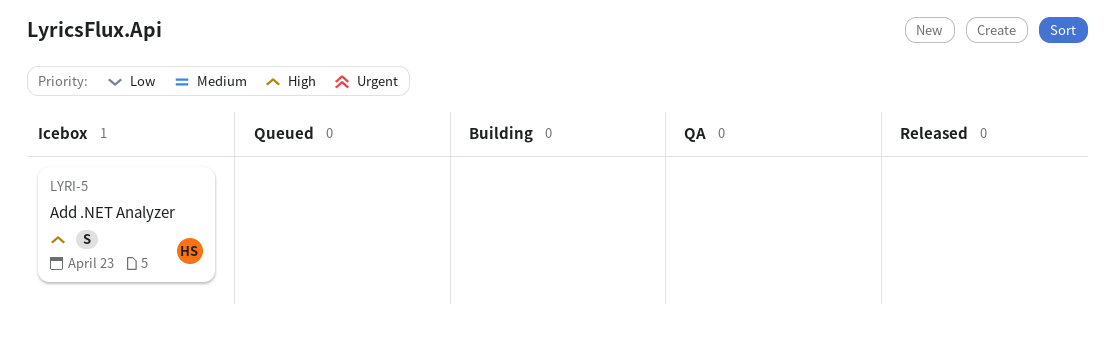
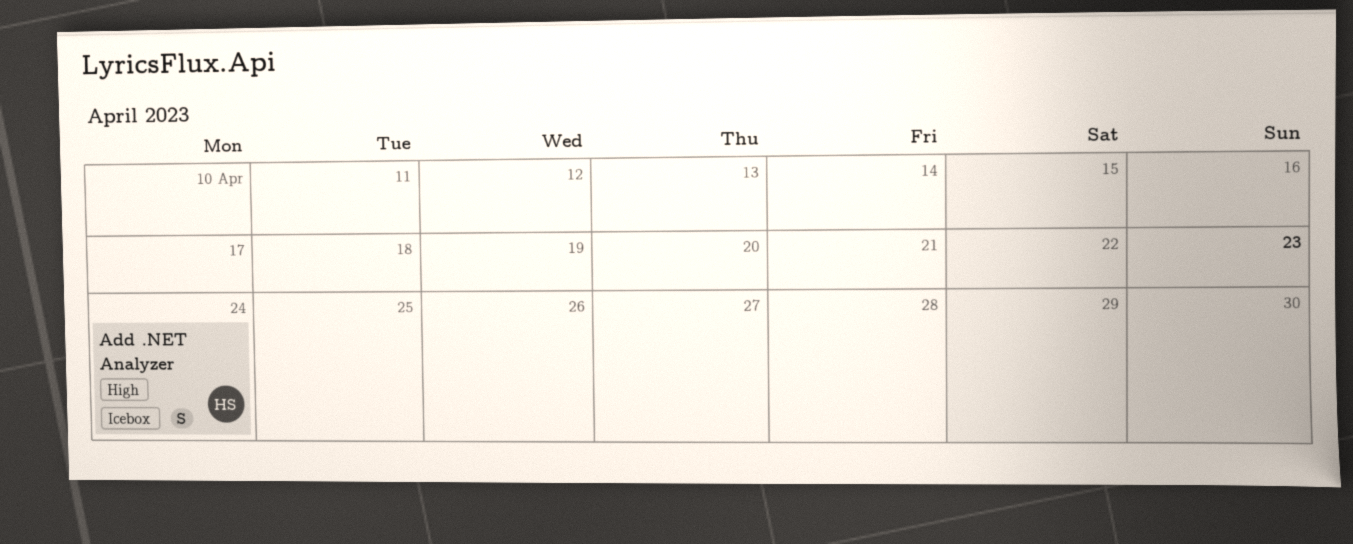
Add .NET Analyzer, due: Apr 23 -> Apr 24

